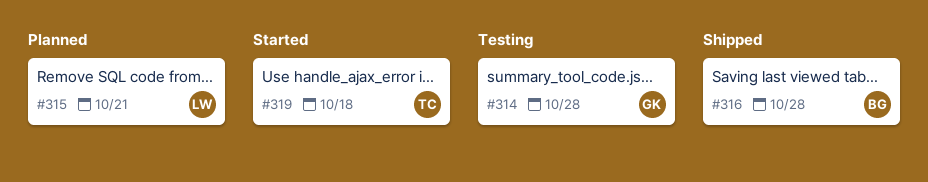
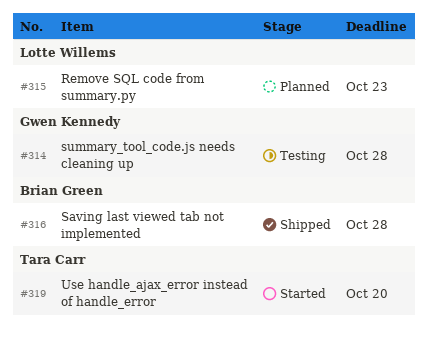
#315, due: Oct 21 -> Oct 23
#319, due: Oct 18 -> Oct 20

